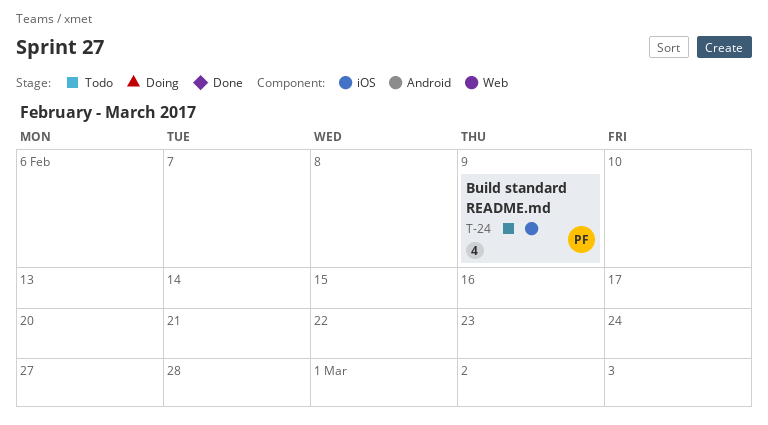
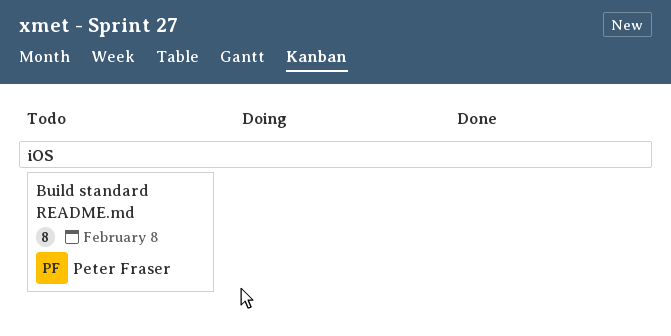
Build standard README.md, estimate: 4 -> 8
Build standard README.md, due: Feb 9 -> Feb 8

